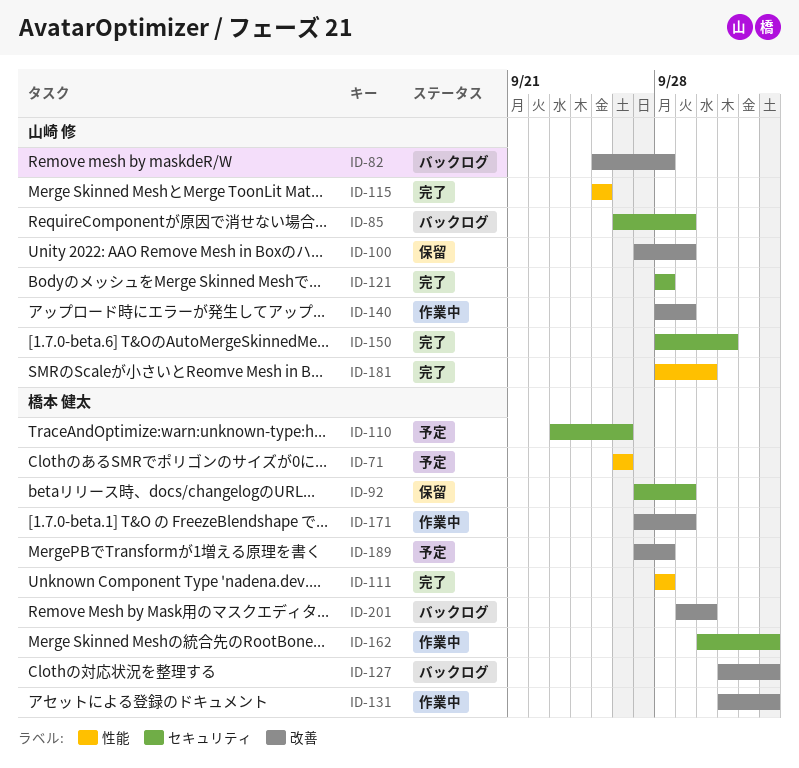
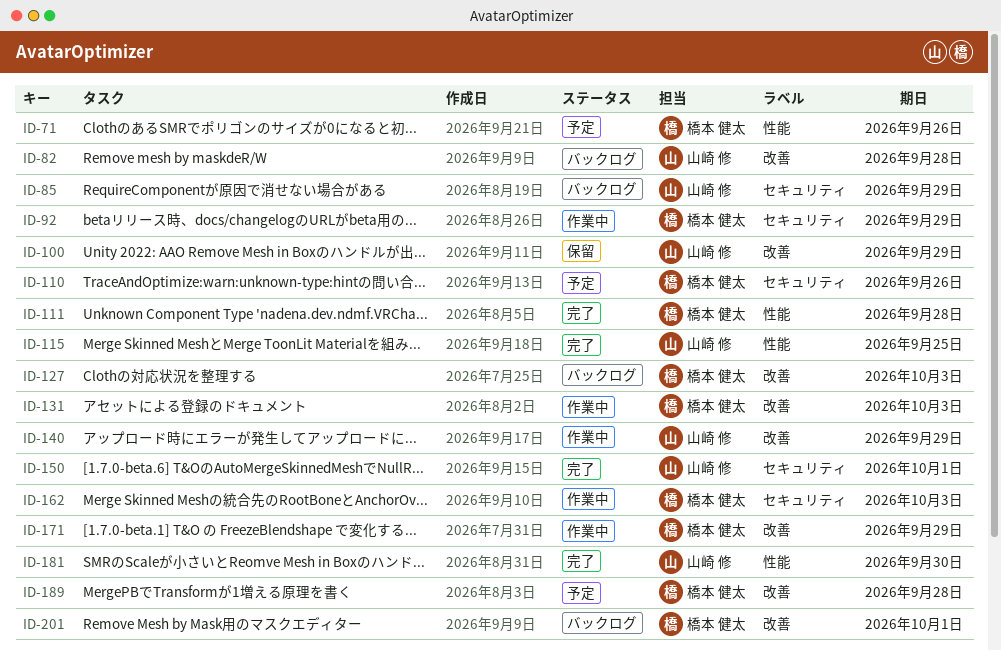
ID-92, status: 保留 -> 作業中
ID-121: present -> none
ID-201, due: Sep 30 -> Oct 1

